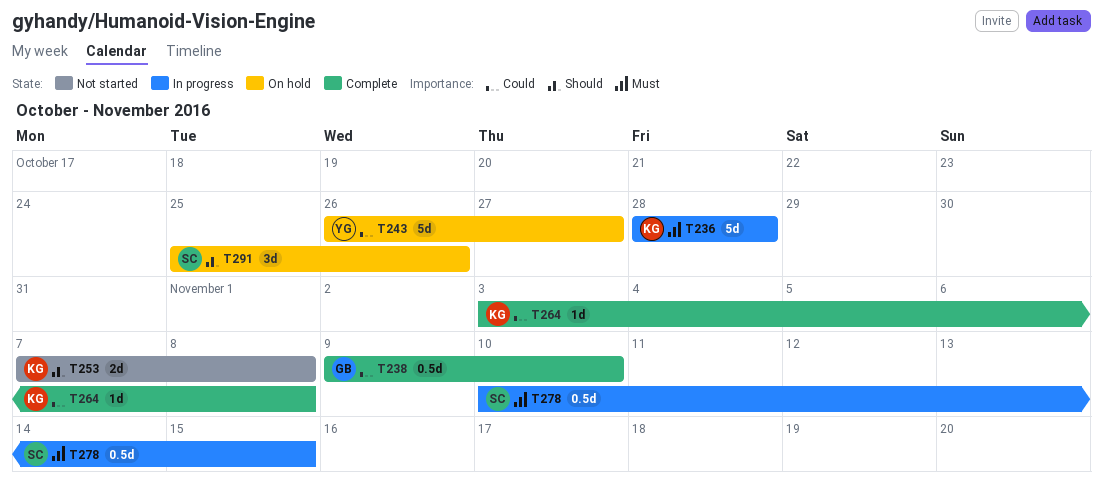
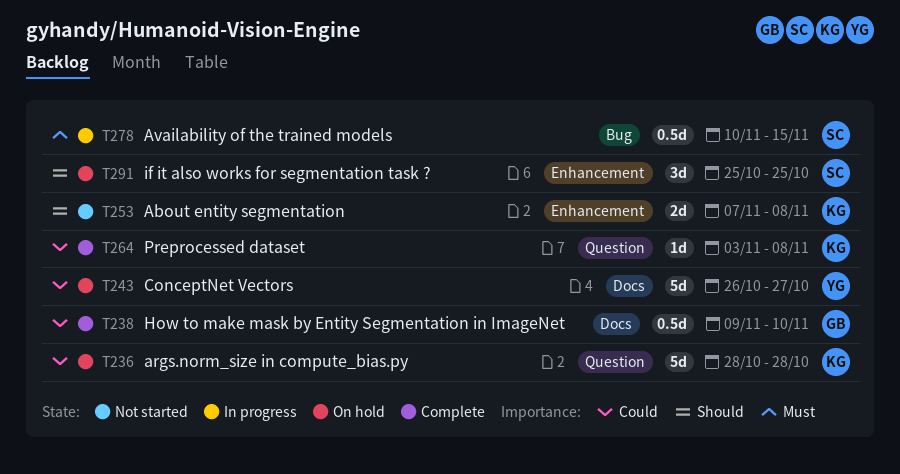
T236, status: In progress -> On hold
T236, priority: Must -> Could
T291, due: Oct 26 -> Oct 25

